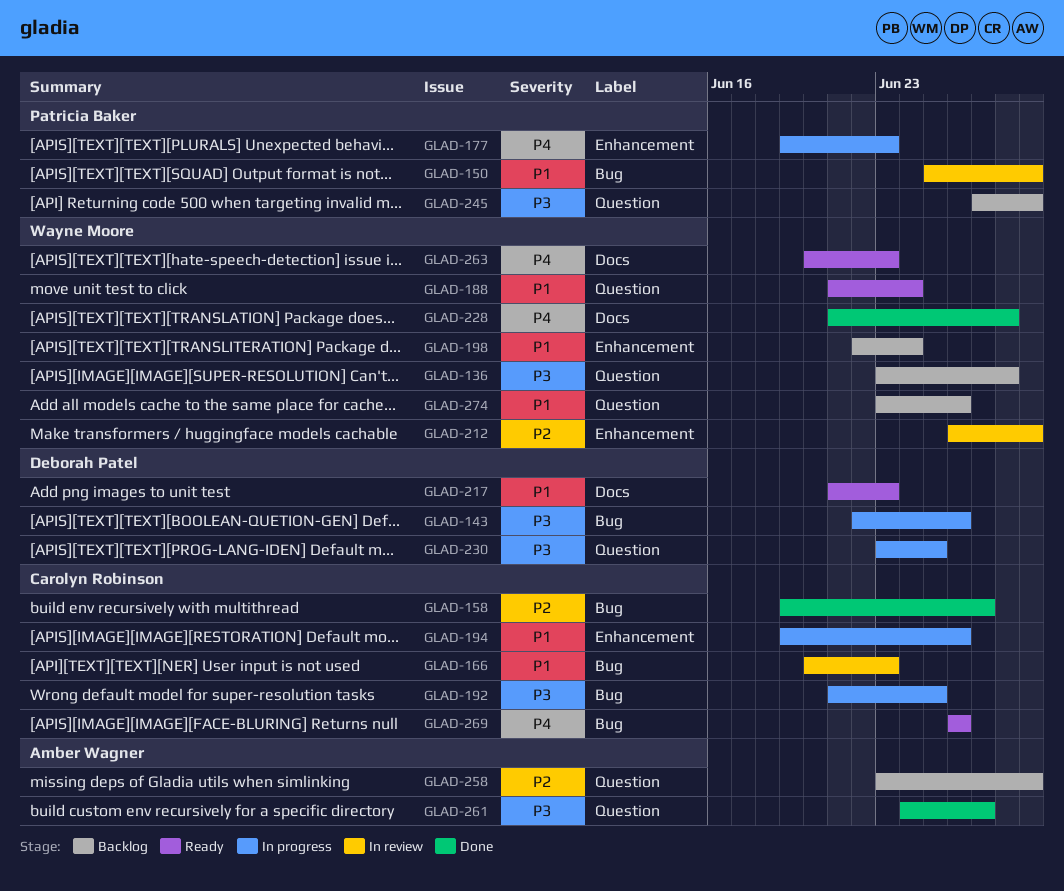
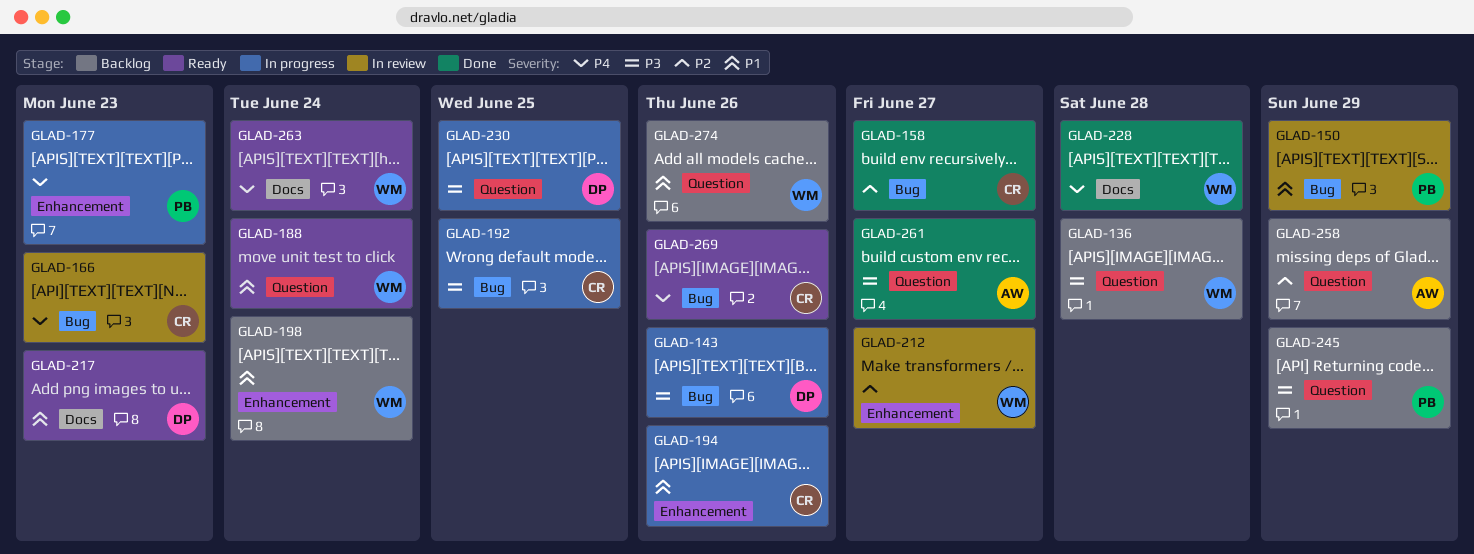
GLAD-166, priority: P1 -> P4
GLAD-212, due: Jun 29 -> Jun 27
GLAD-263, due: Jun 23 -> Jun 24

